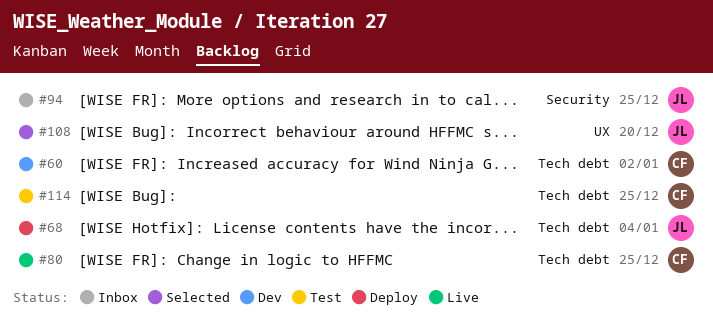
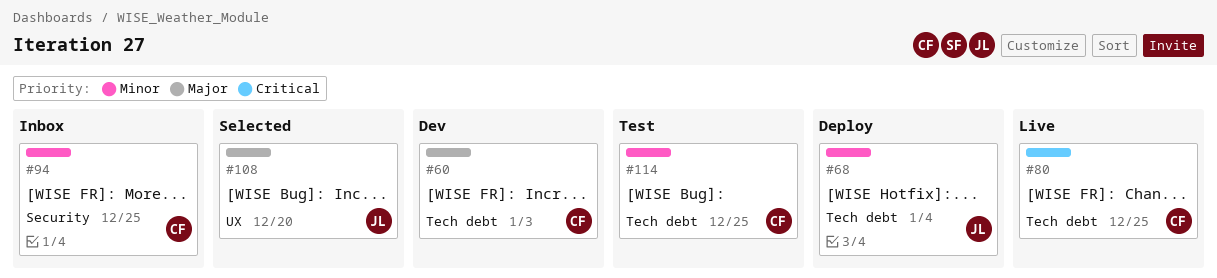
#60, due: Jan 2 -> Jan 3
#94, owner: JL -> CF

